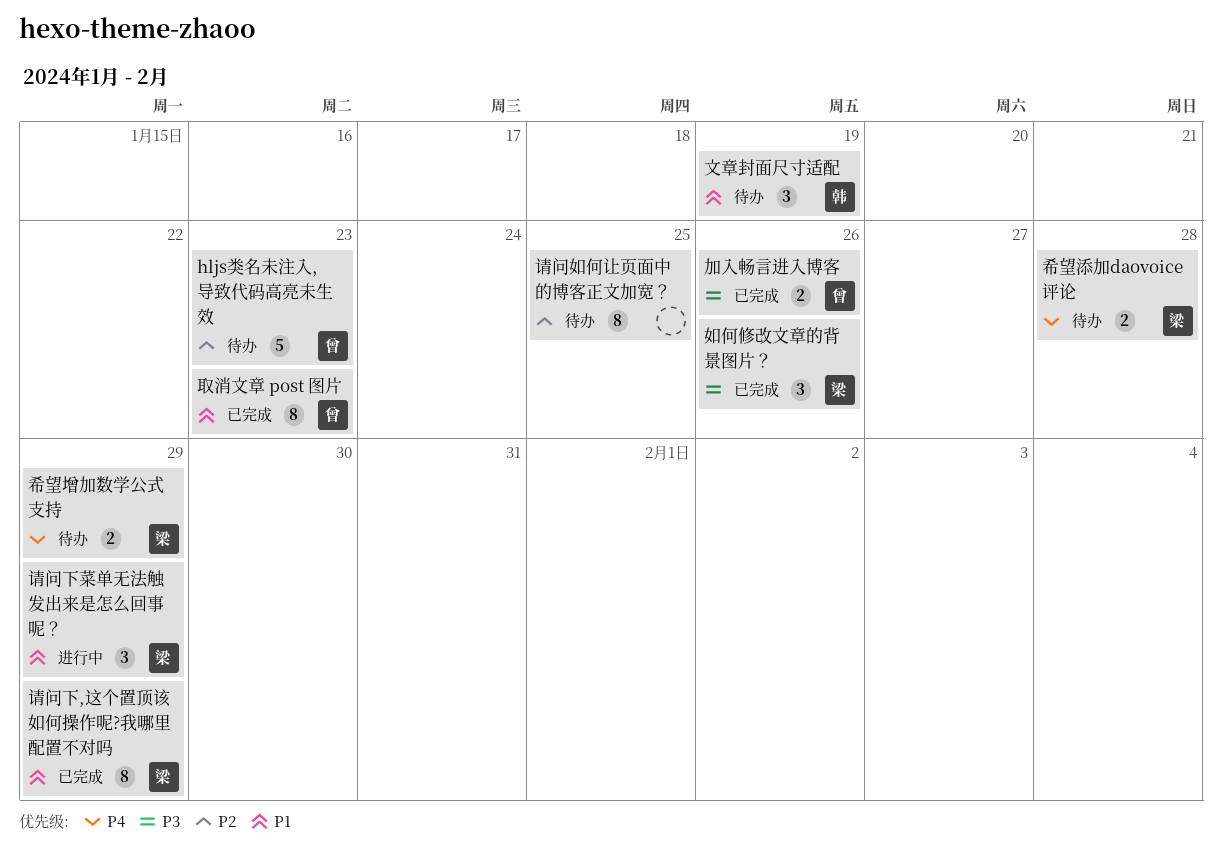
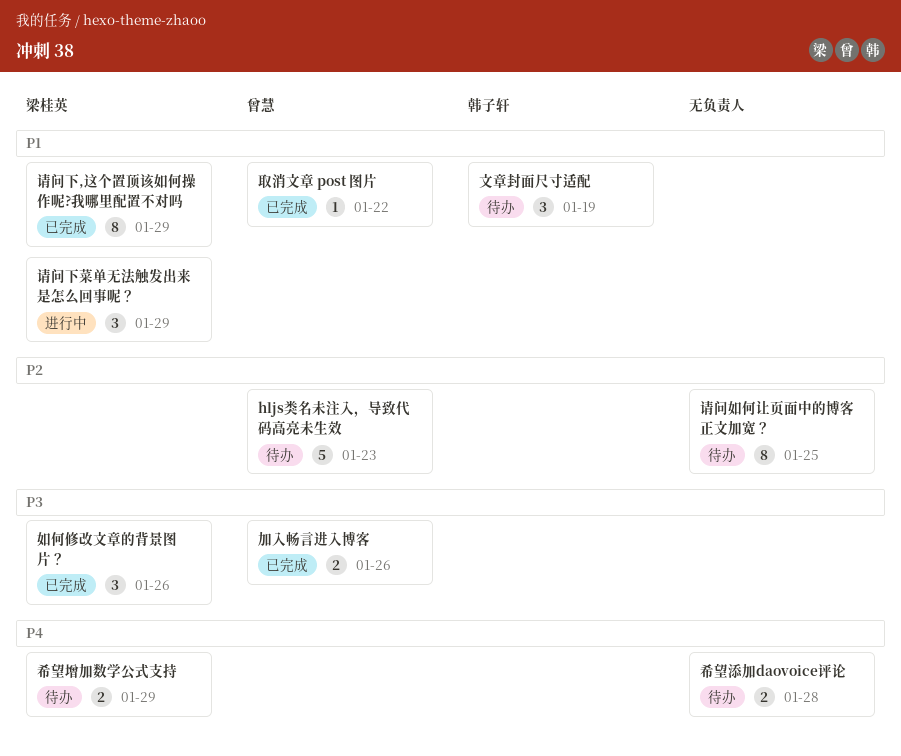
取消文章 post 图片, estimate: 8 -> 1
取消文章 post 图片, due: Jan 23 -> Jan 22
希望添加daovoice评论, owner: 梁桂英 -> none

